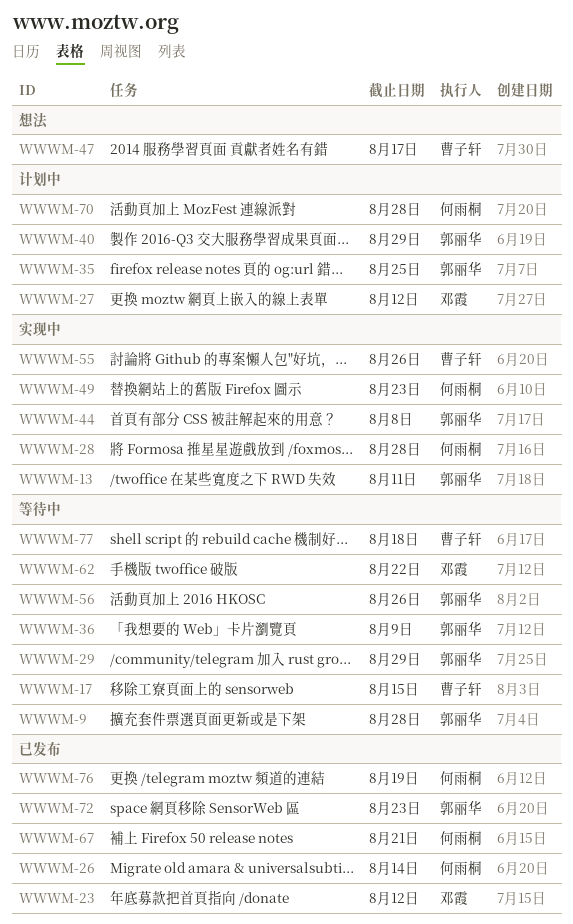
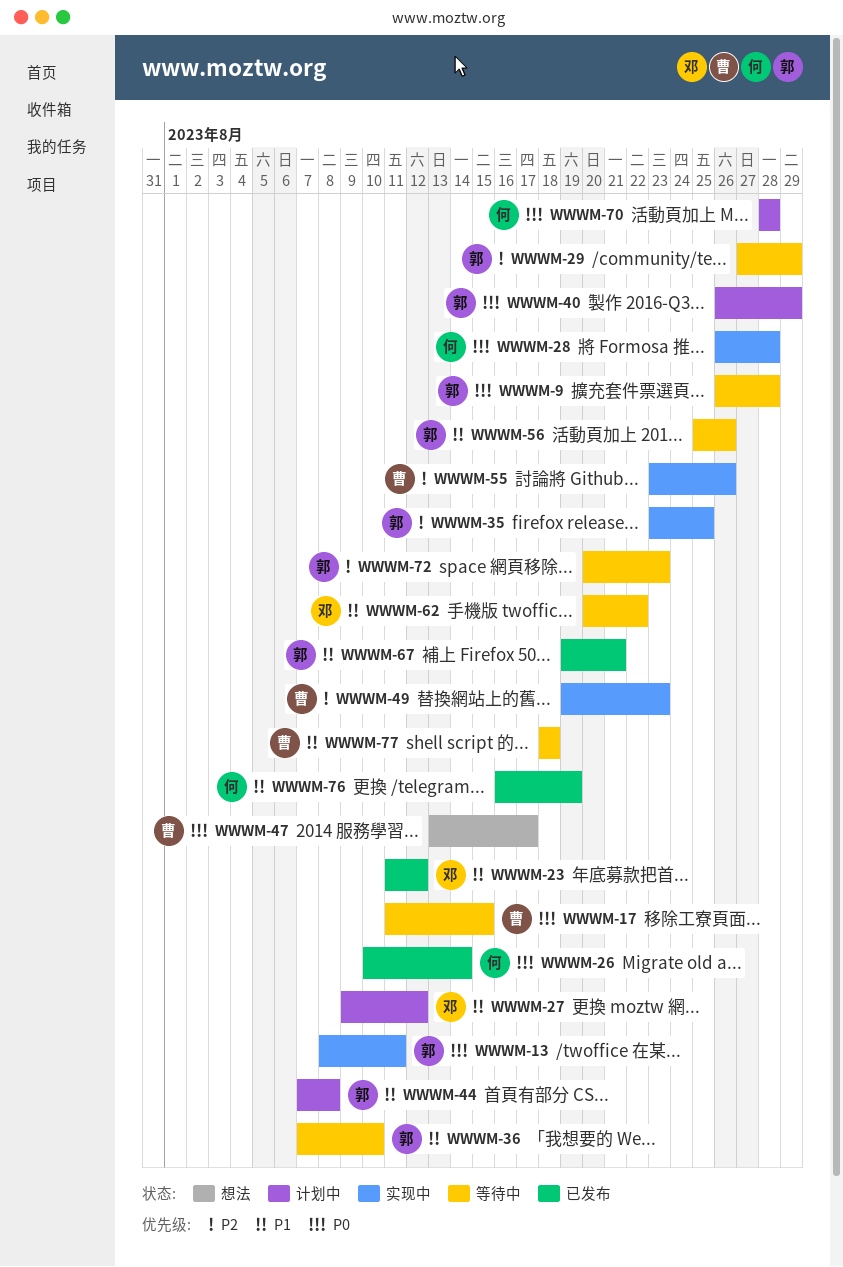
WWWM-35, status: 计划中 -> 实现中
WWWM-36, due: Aug 9 -> Aug 10
WWWM-44, status: 实现中 -> 计划中
WWWM-49, owner: 何雨桐 -> 曹子轩
WWWM-67, owner: 何雨桐 -> 郭丽华
WWWM-72, status: 已发布 -> 等待中

